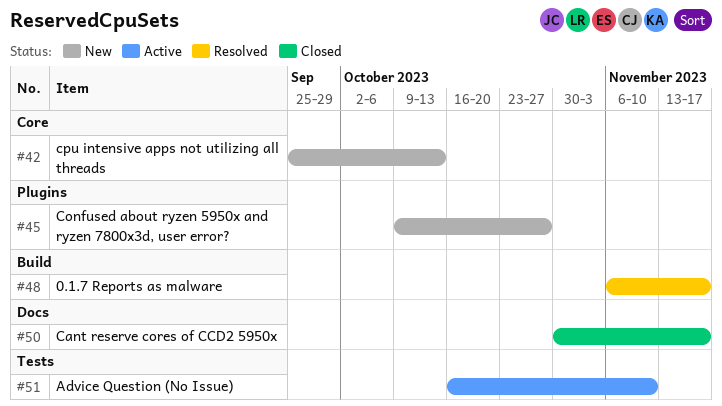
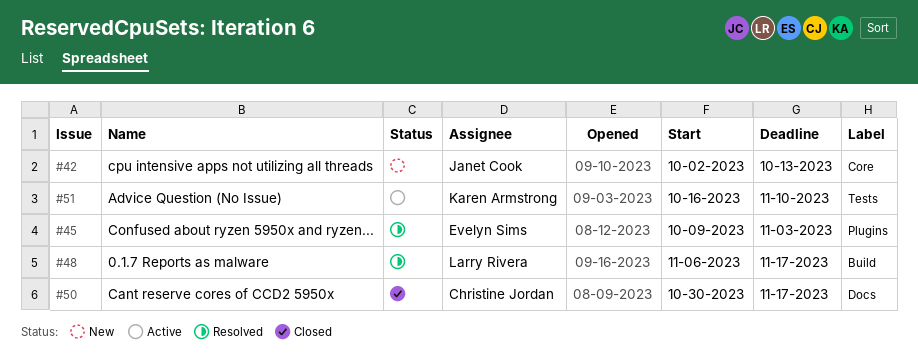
#42, start: Sep 25 -> Oct 2
#45, status: New -> Resolved
#45, due: Oct 27 -> Nov 3

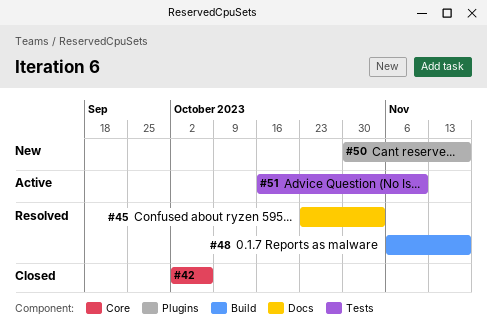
#42, status: New -> Closed
#42, due: Oct 13 -> Oct 6
#45, label: Plugins -> Docs
#45, start: Oct 9 -> Oct 23
#50, status: Closed -> New
#50, label: Docs -> Plugins

